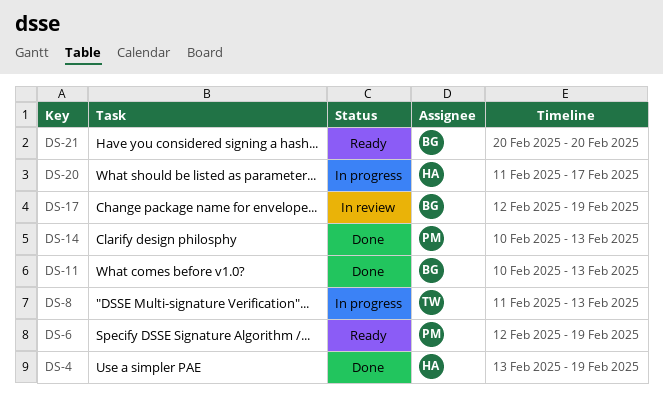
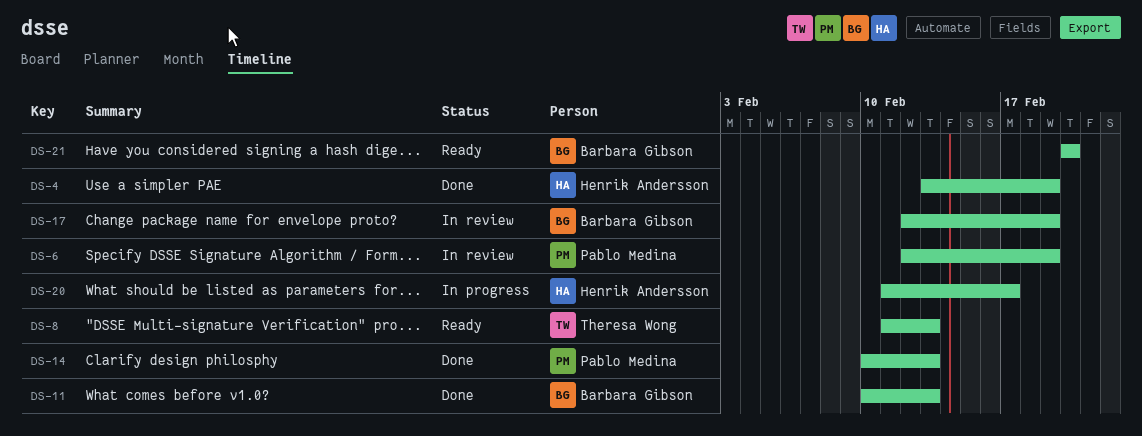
DS-6, status: Ready -> In review
DS-8, status: In progress -> Ready

